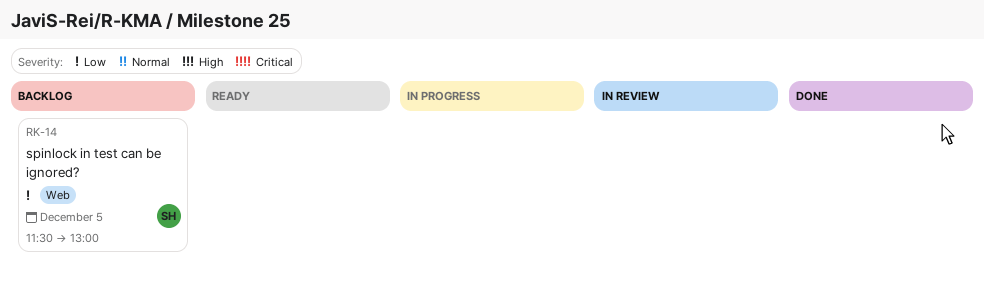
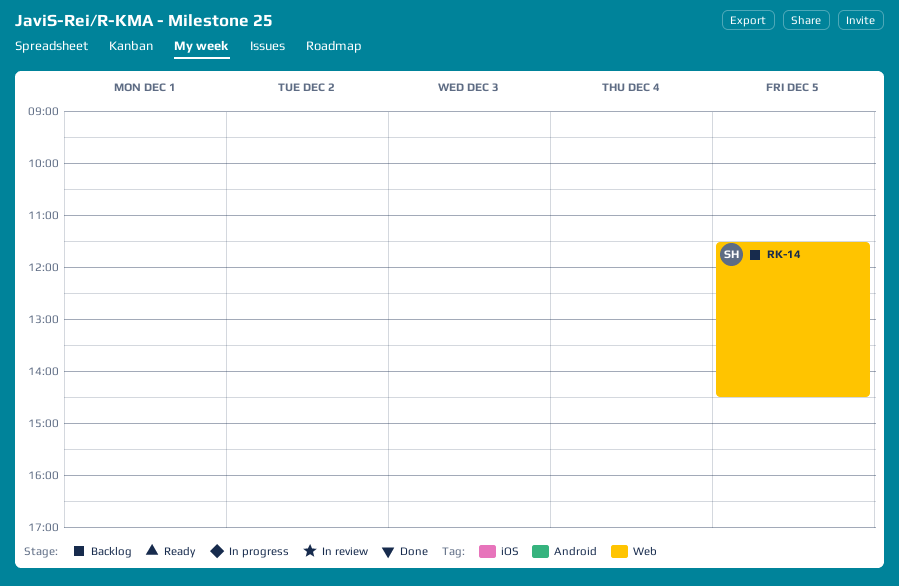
RK-14, ends: 13:00 -> 14:30

